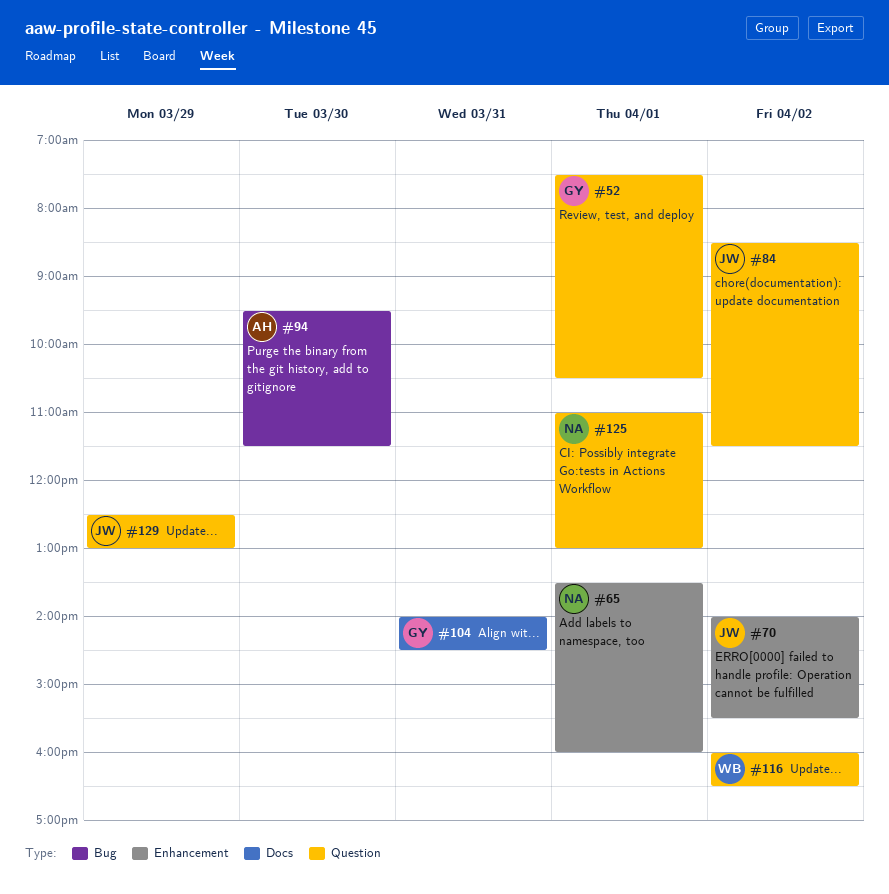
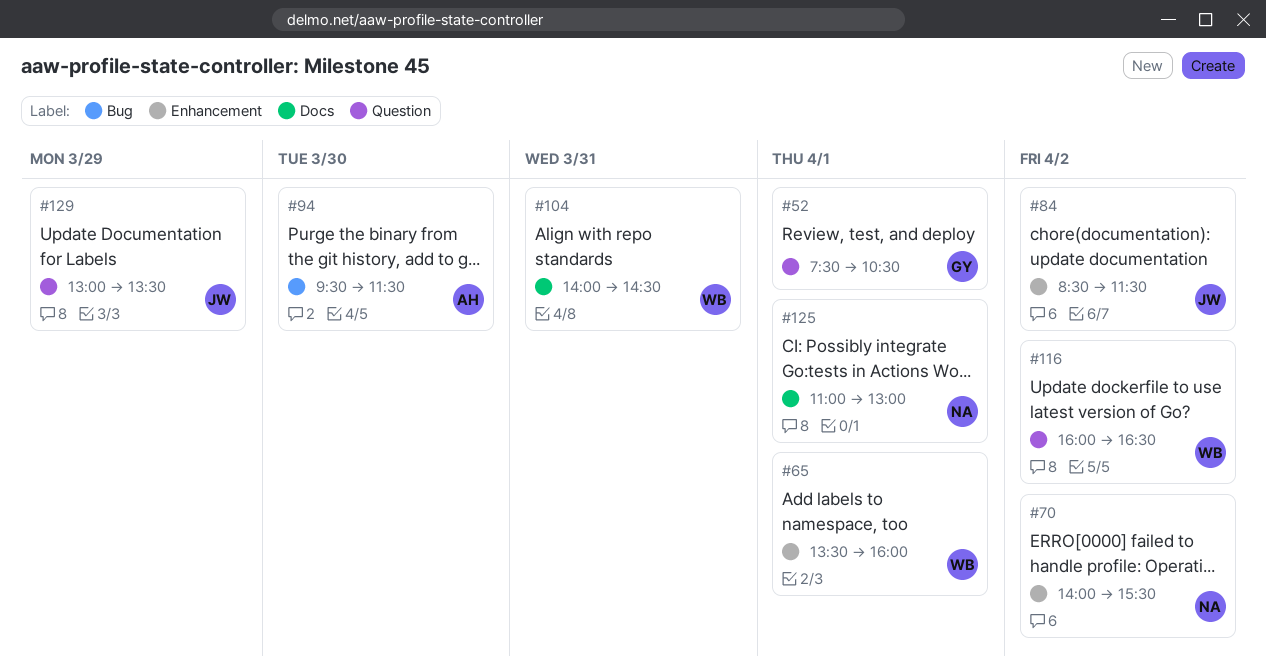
#65, owner: NA -> WB
#70, owner: JW -> NA
#84, label: Question -> Enhancement
#104, owner: GY -> WB
#125, label: Question -> Docs
#129, begins: 12:30 -> 13:00
#129, ends: 13:00 -> 13:30

